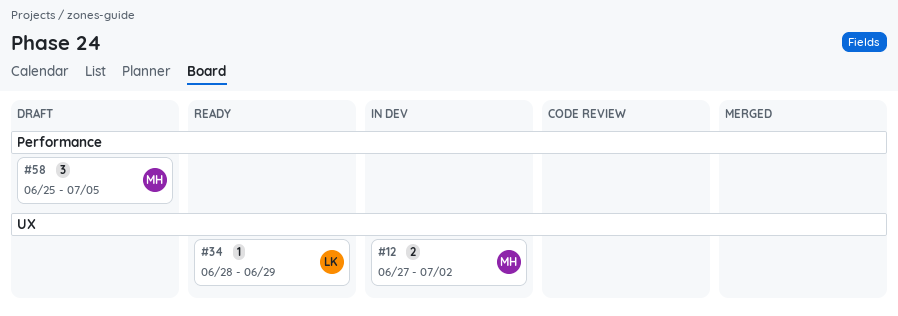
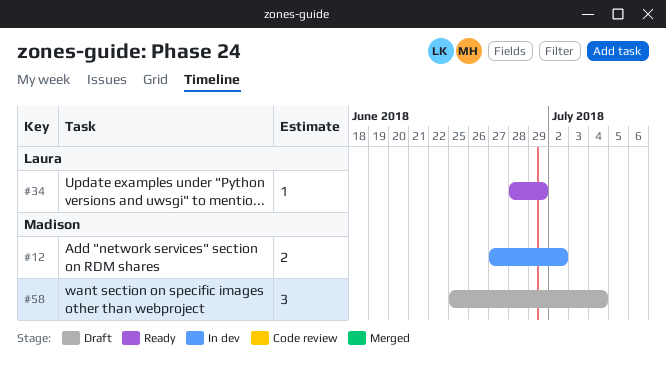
#58, due: Jul 5 -> Jul 4

